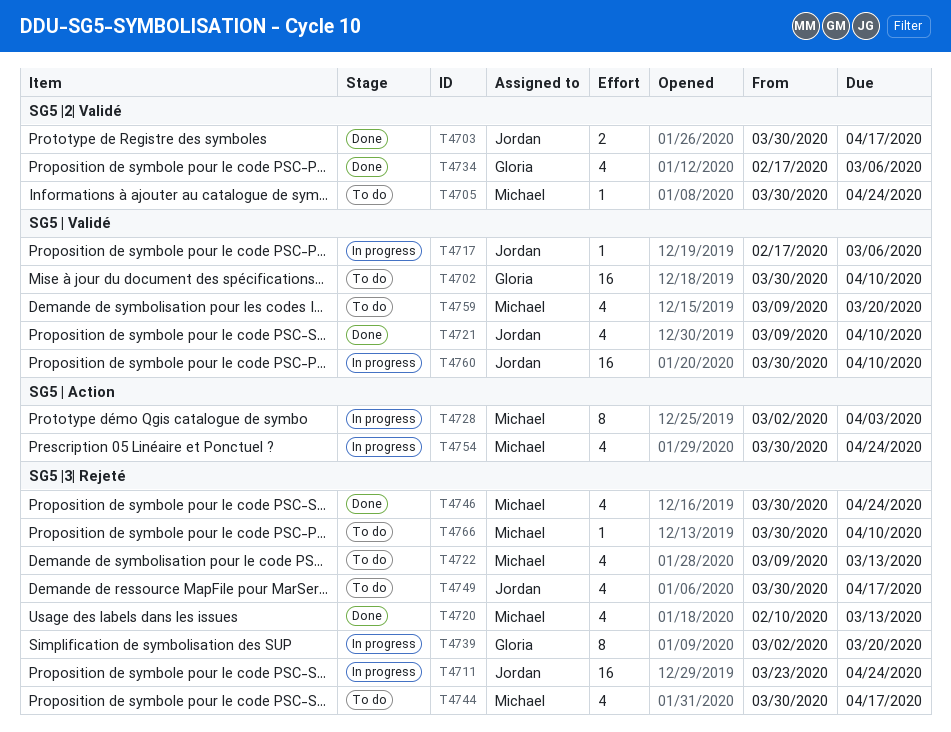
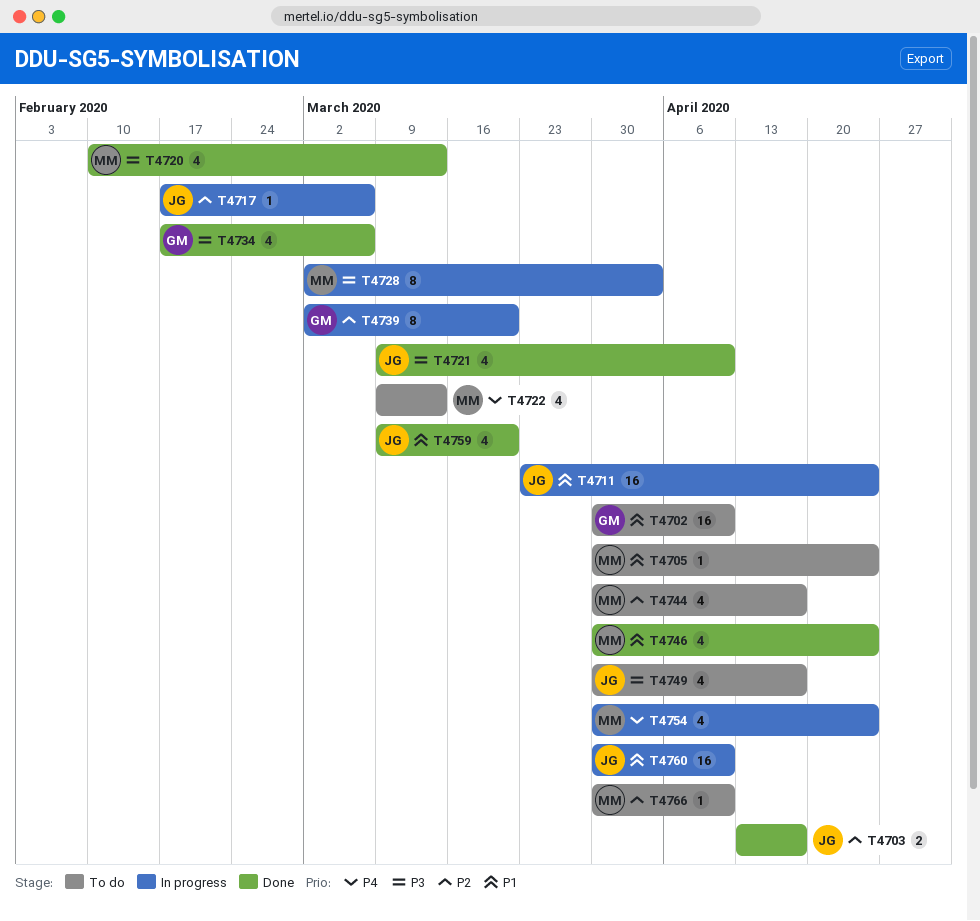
T4703, start: Mar 30 -> Apr 13
T4759, status: To do -> Done
T4759, owner: Michael -> Jordan

